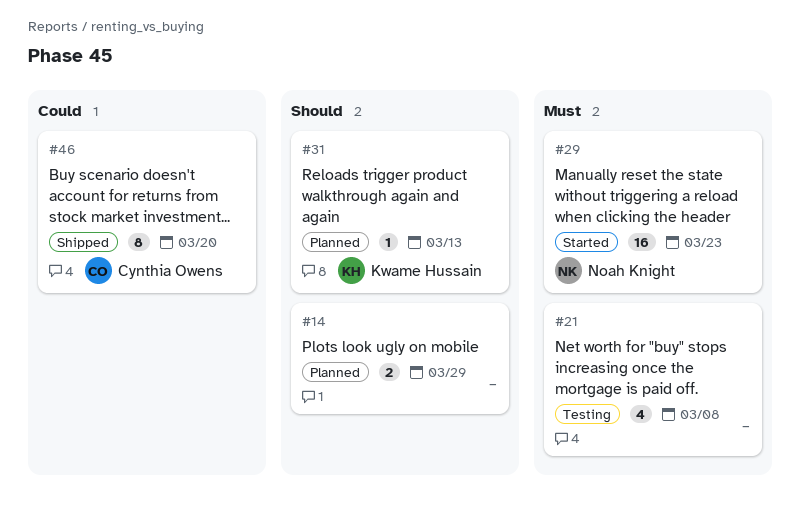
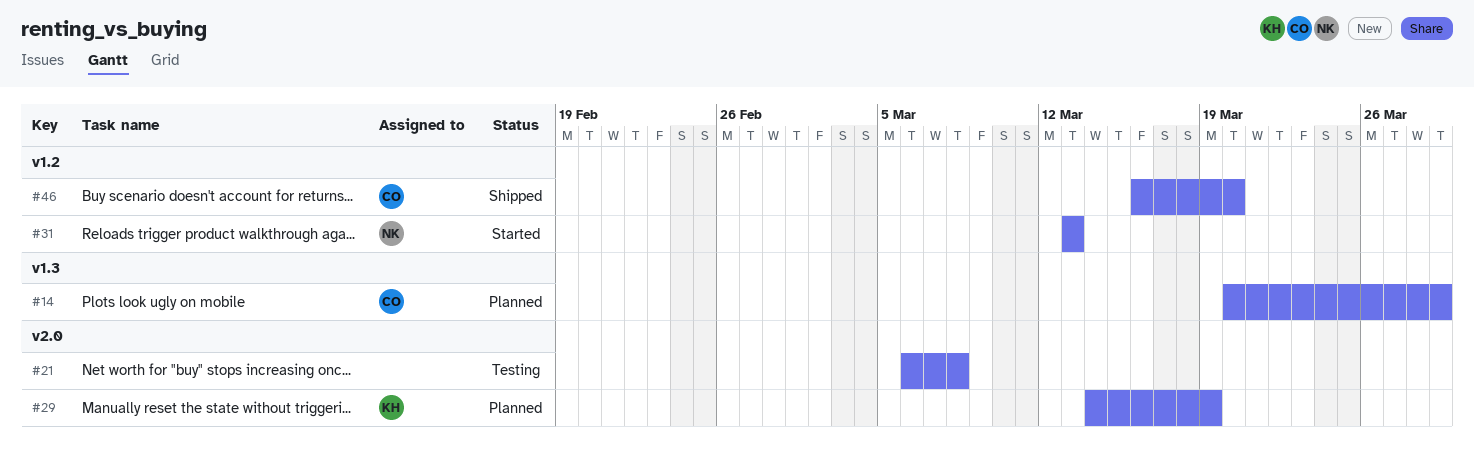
#14, owner: none -> Cynthia Owens
#29, status: Started -> Planned
#29, owner: Noah Knight -> Kwame Hussain
#29, due: Mar 23 -> Mar 19
#31, status: Planned -> Started
#31, owner: Kwame Hussain -> Noah Knight

